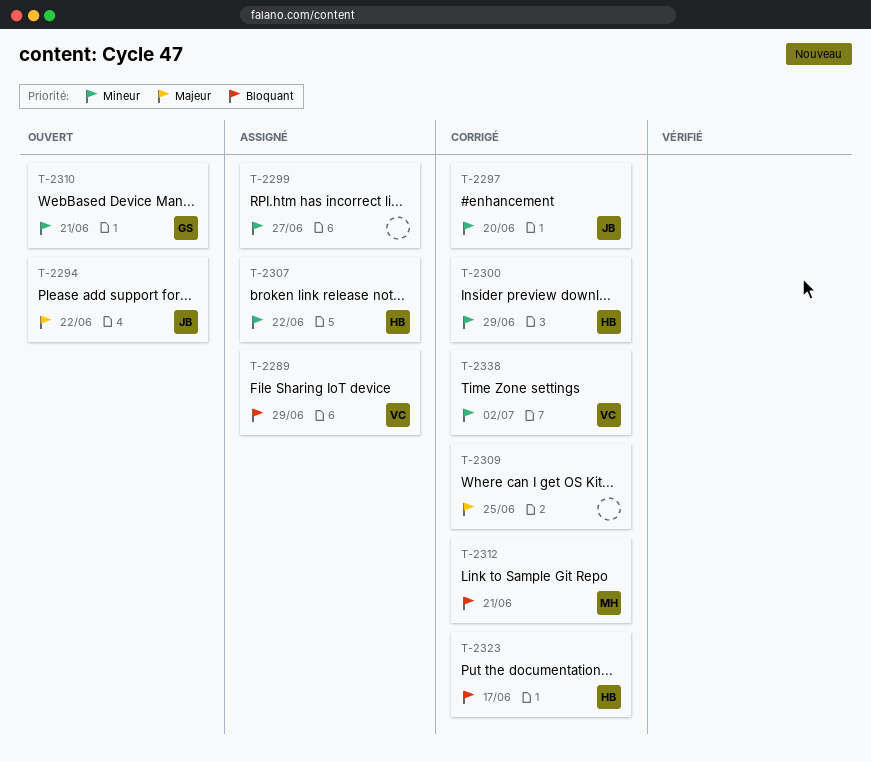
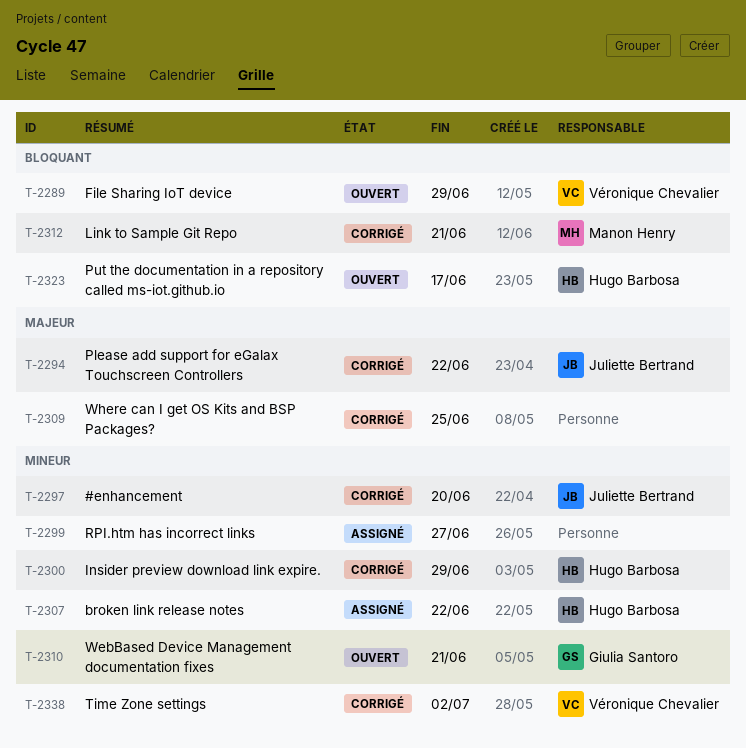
T-2289, status: Assigné -> Ouvert
T-2294, status: Ouvert -> Corrigé
T-2323, status: Corrigé -> Ouvert

